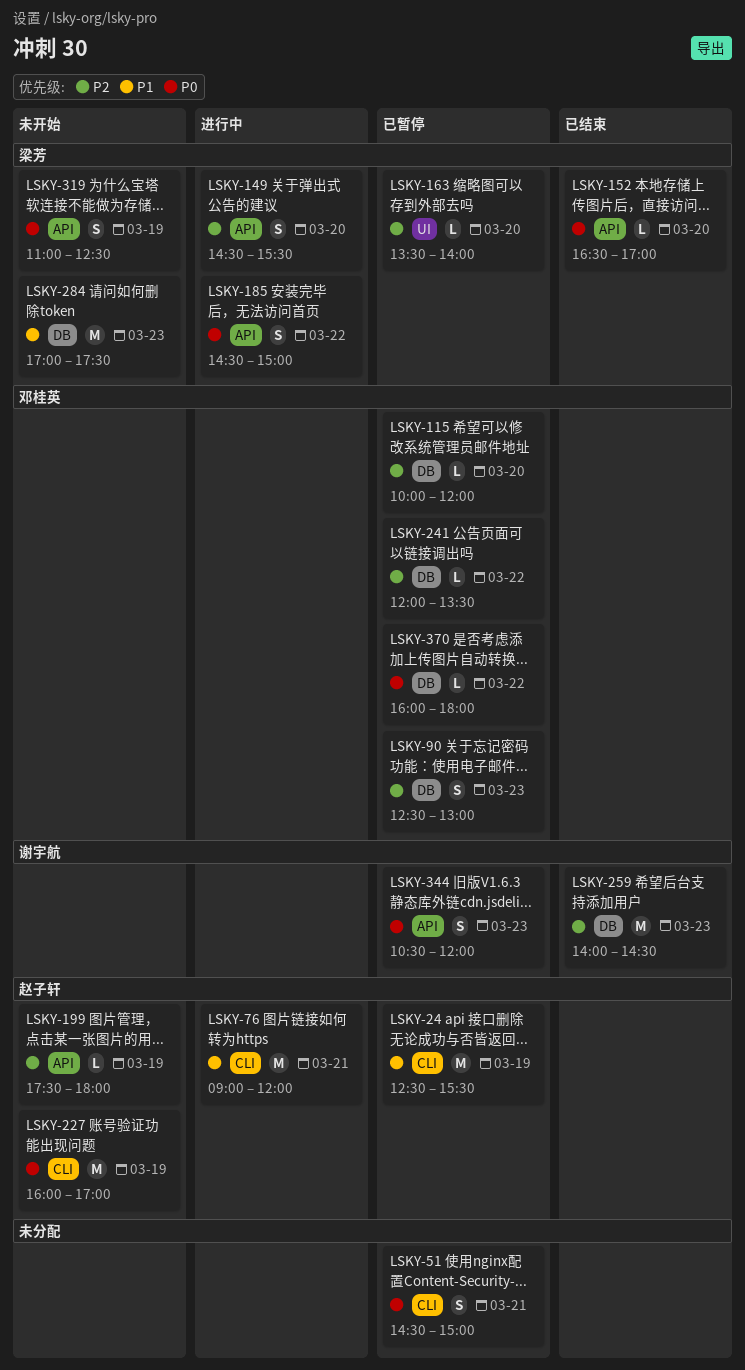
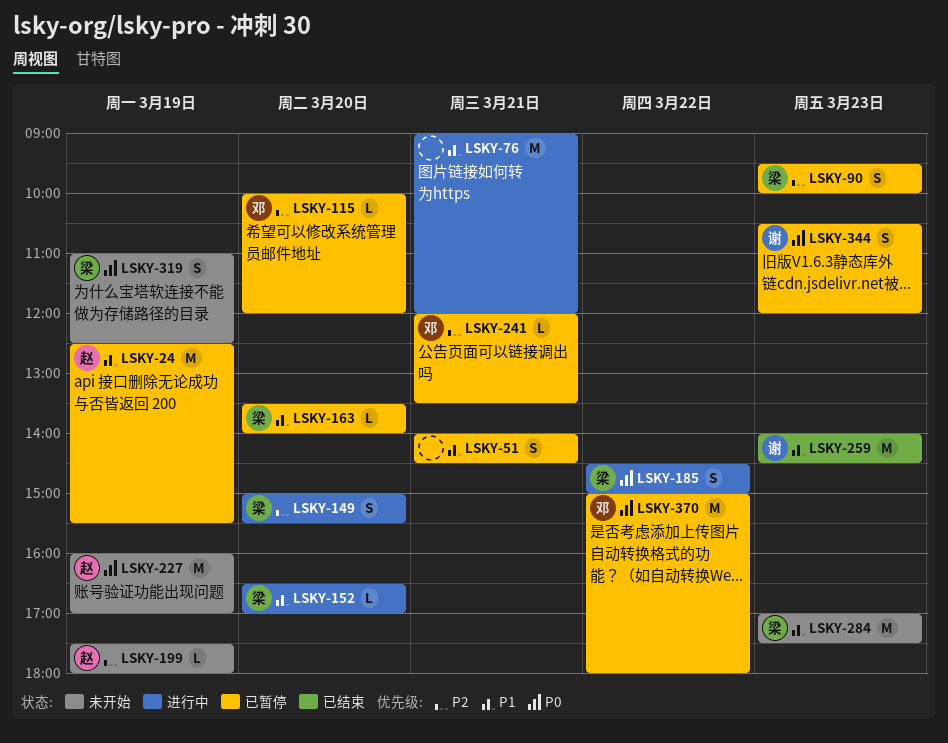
LSKY-51, priority: P0 -> P1
LSKY-51, begins: 14:30 -> 14:00
LSKY-51, ends: 15:00 -> 14:30
LSKY-76, owner: 赵子轩 -> none
LSKY-90, owner: 邓桂英 -> 梁芳
LSKY-90, begins: 12:30 -> 09:30
LSKY-90, ends: 13:00 -> 10:00
LSKY-149, begins: 14:30 -> 15:00
LSKY-152, status: 已结束 -> 进行中
LSKY-152, priority: P0 -> P1
LSKY-163, priority: P2 -> P1
LSKY-241, day: Mar 22 -> Mar 21
LSKY-259, priority: P2 -> P1
LSKY-370, estimate: L -> M
LSKY-370, begins: 16:00 -> 15:00

